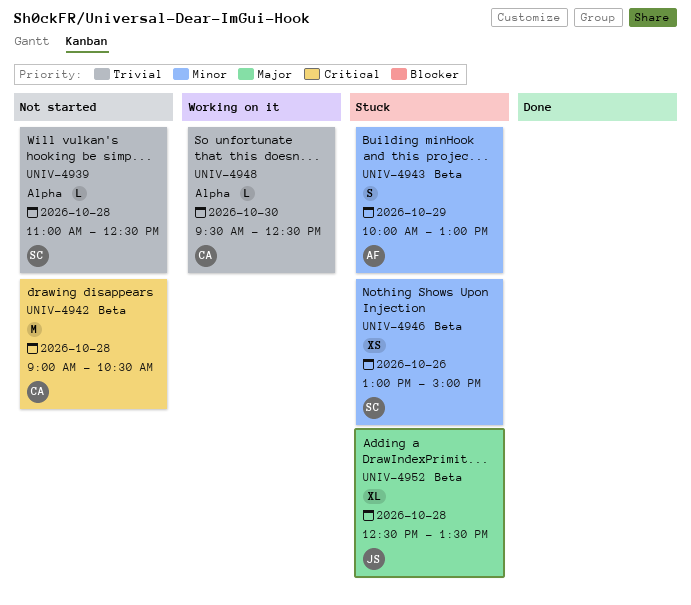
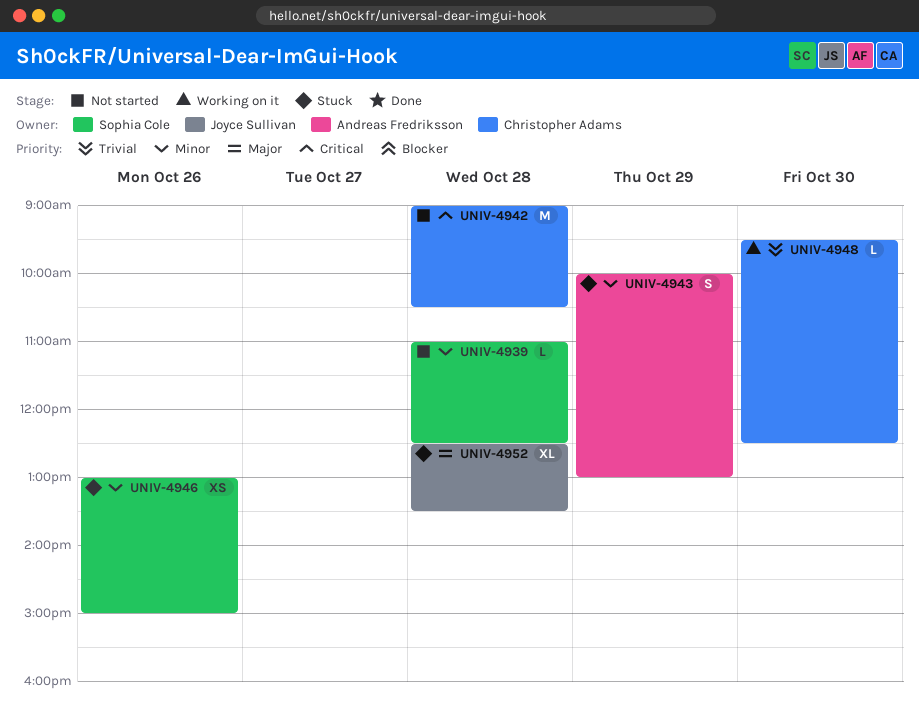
UNIV-4939, priority: Trivial -> Minor

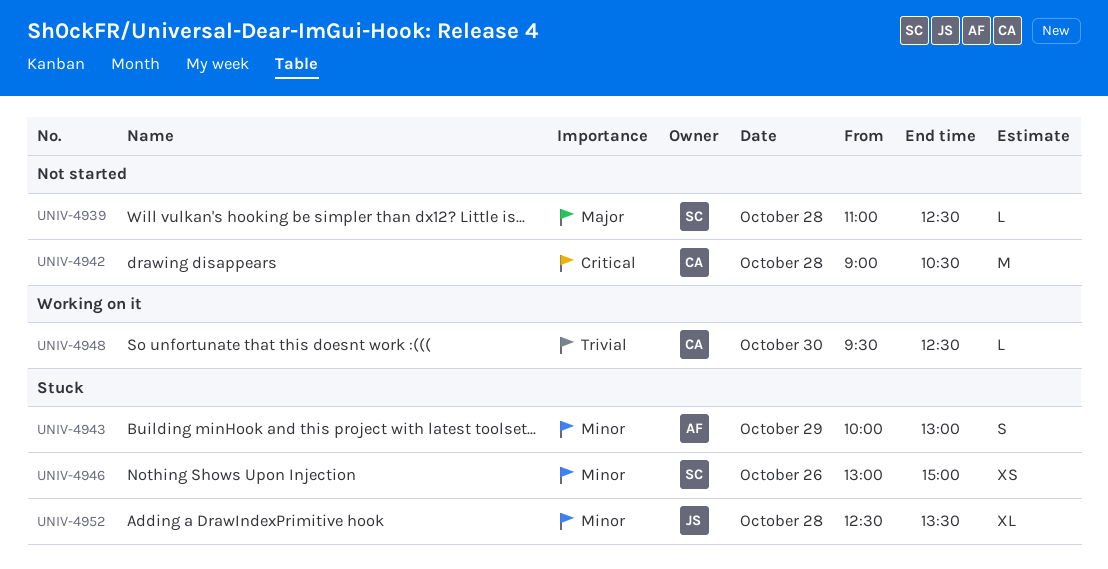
UNIV-4939, priority: Minor -> Major
UNIV-4952, priority: Major -> Minor

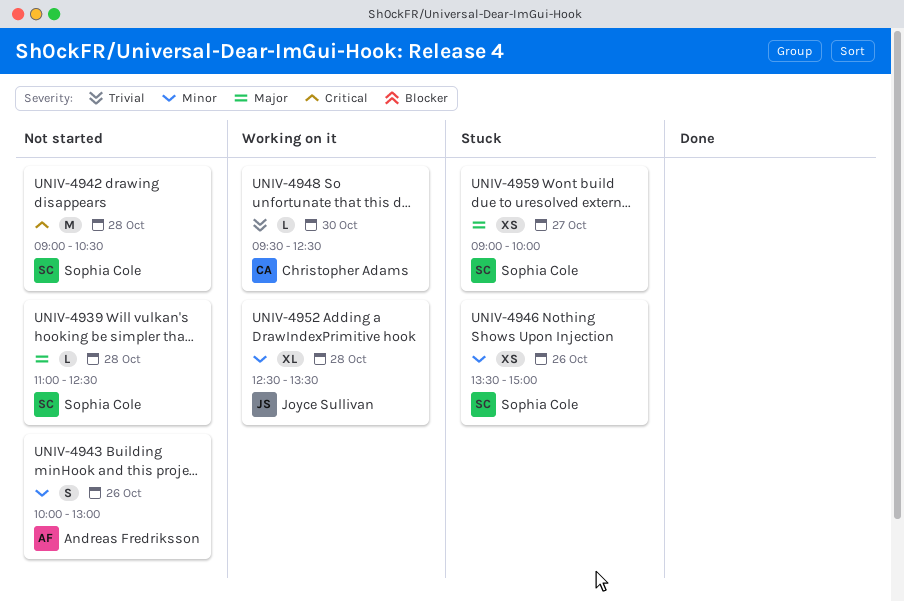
UNIV-4942, owner: Christopher Adams -> Sophia Cole
UNIV-4943, status: Stuck -> Not started
UNIV-4943, day: Oct 29 -> Oct 26
UNIV-4946, begins: 13:00 -> 13:30
UNIV-4952, status: Stuck -> Working on it
UNIV-4959: none -> present

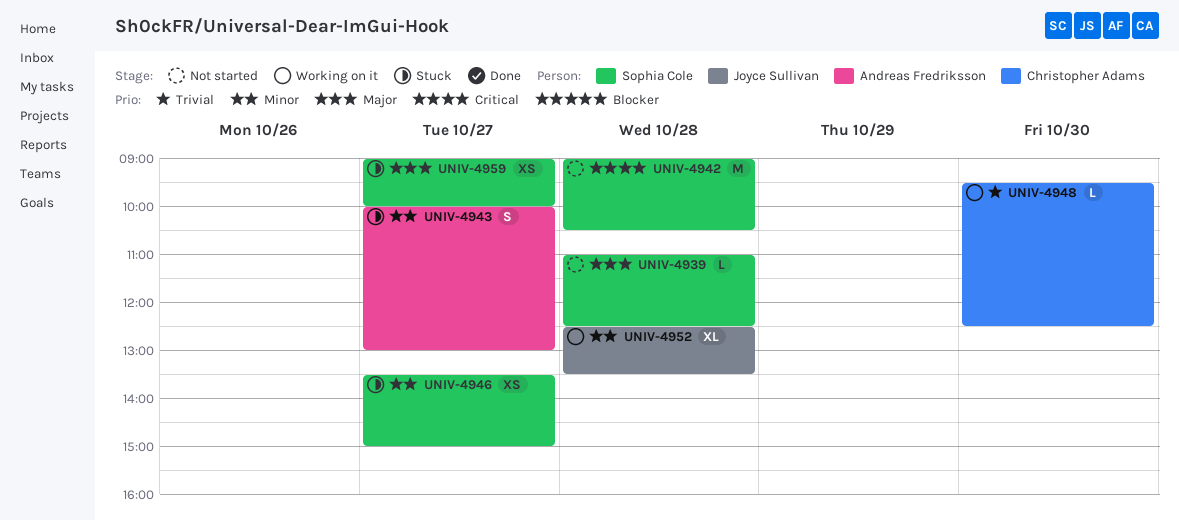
UNIV-4943, status: Not started -> Stuck
UNIV-4943, day: Oct 26 -> Oct 27
UNIV-4946, day: Oct 26 -> Oct 27

